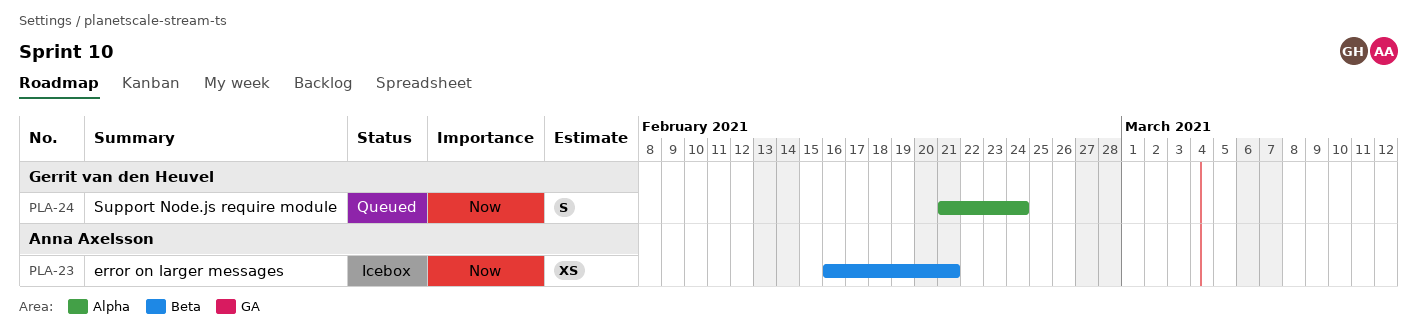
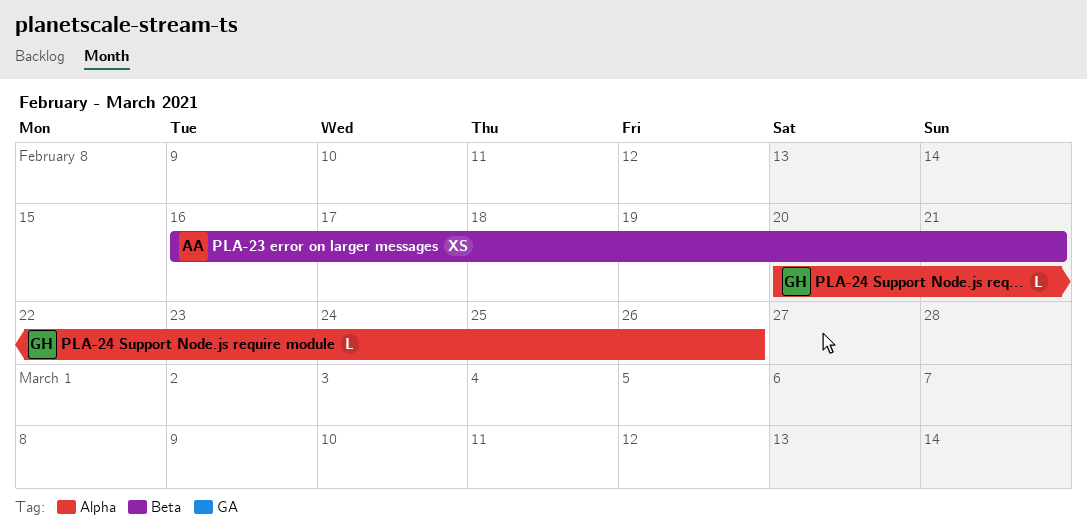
PLA-24, estimate: S -> L
PLA-24, start: Feb 21 -> Feb 20
PLA-24, due: Feb 24 -> Feb 26

